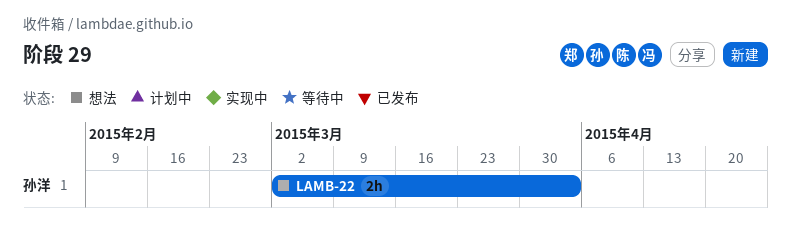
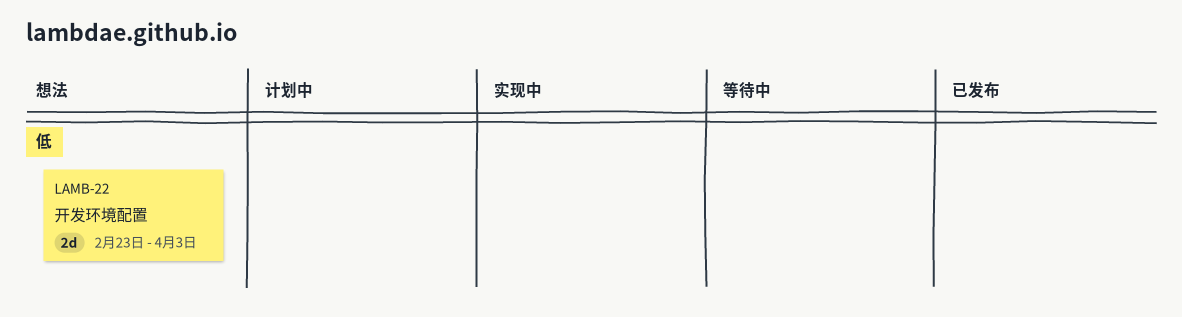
LAMB-22, estimate: 2h -> 2d
LAMB-22, start: Mar 2 -> Feb 23

